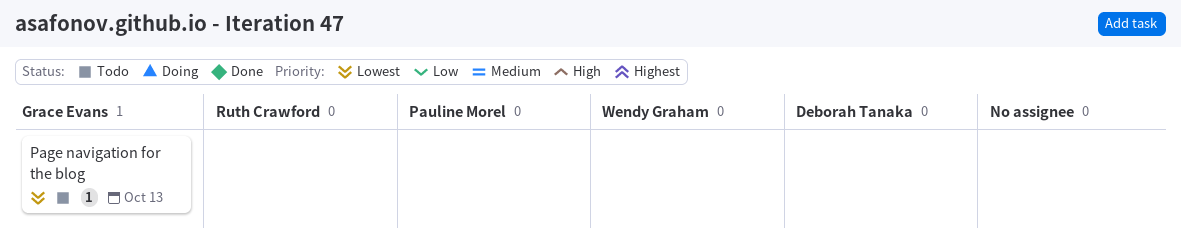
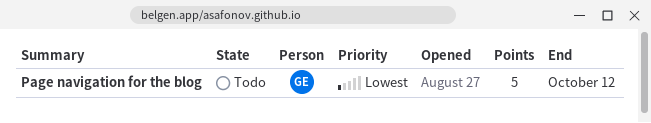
Page navigation for the blog, estimate: 1 -> 5
Page navigation for the blog, due: Oct 13 -> Oct 12

